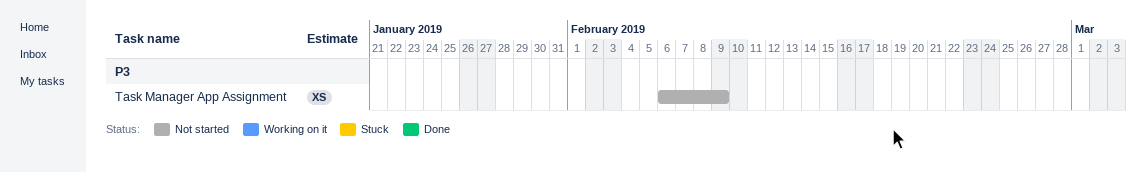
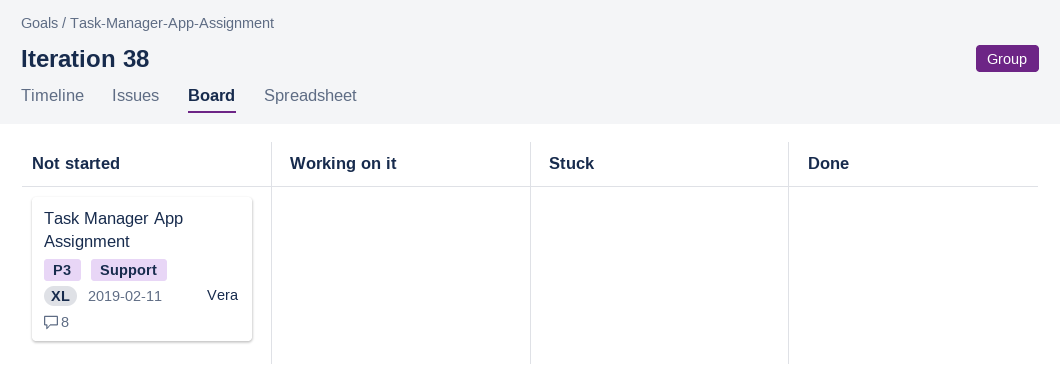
Task Manager App Assignment, estimate: XS -> XL
Task Manager App Assignment, due: Feb 9 -> Feb 11

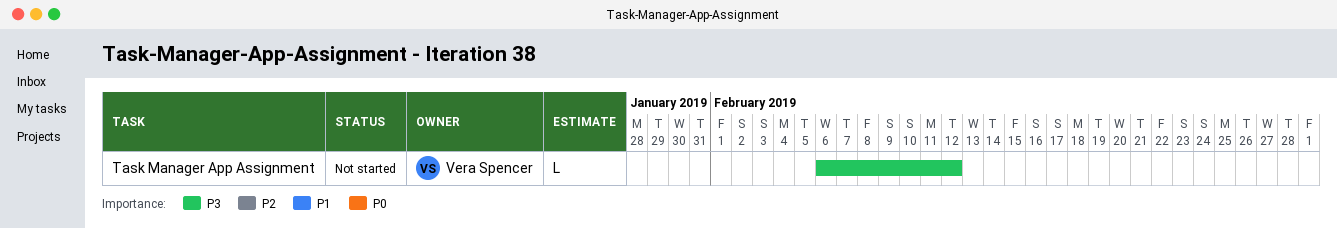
Task Manager App Assignment, estimate: XL -> L
Task Manager App Assignment, due: Feb 11 -> Feb 12

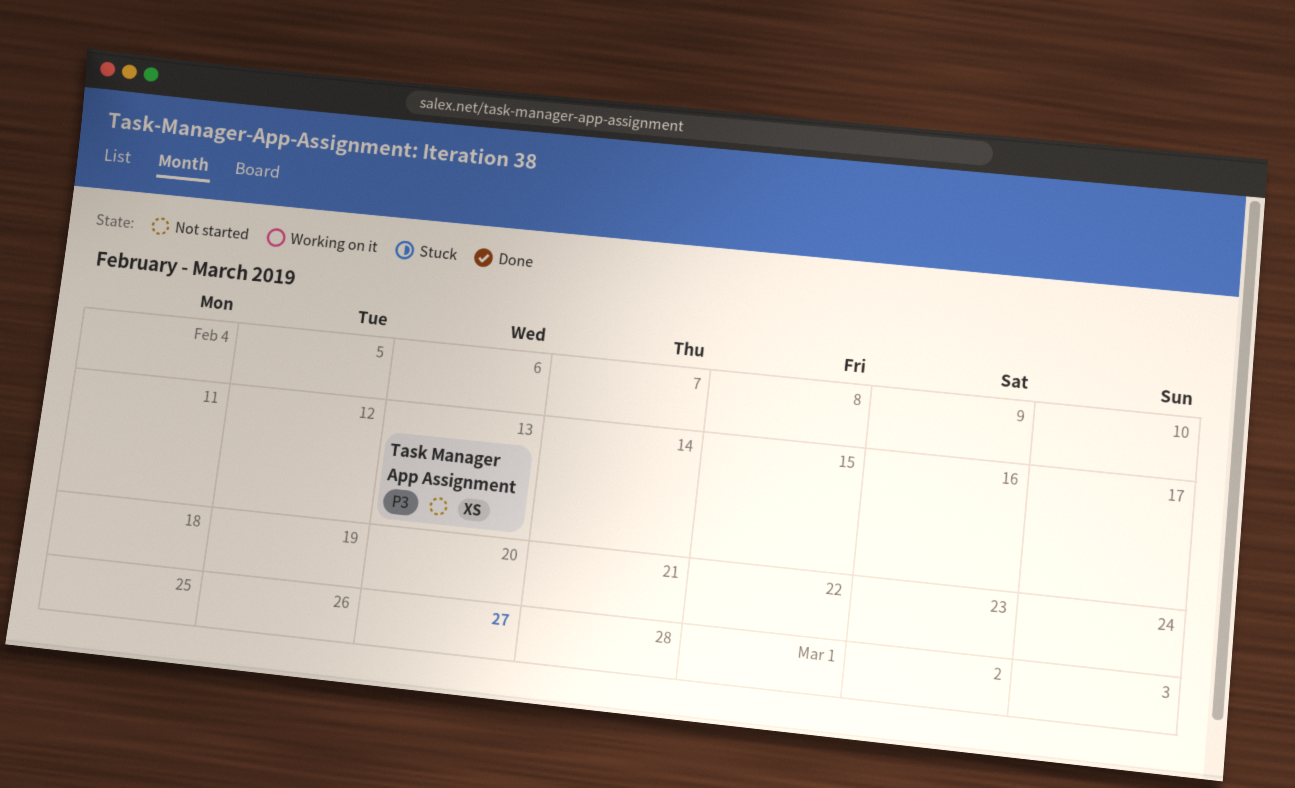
Task Manager App Assignment, estimate: L -> XS
Task Manager App Assignment, due: Feb 12 -> Feb 13

